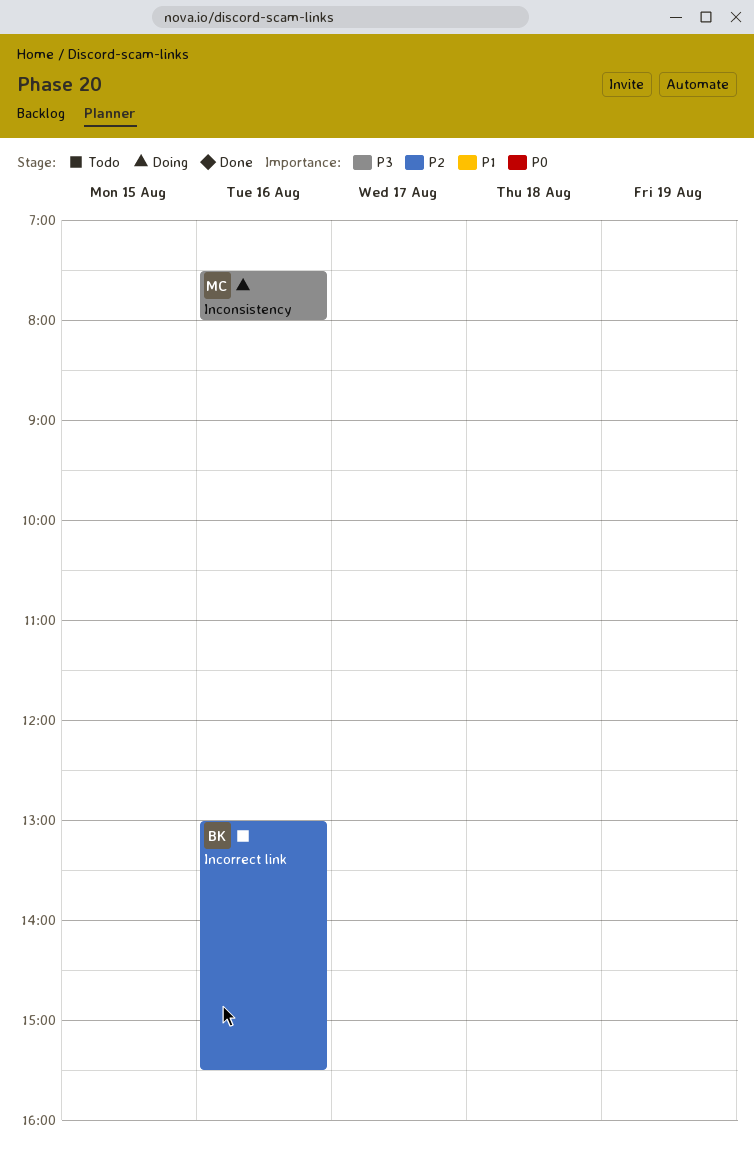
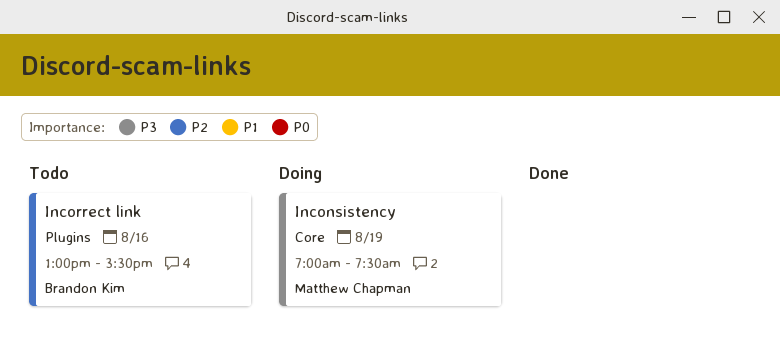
Inconsistency, day: Aug 16 -> Aug 19
Inconsistency, begins: 07:30 -> 07:00
Inconsistency, ends: 08:00 -> 07:30

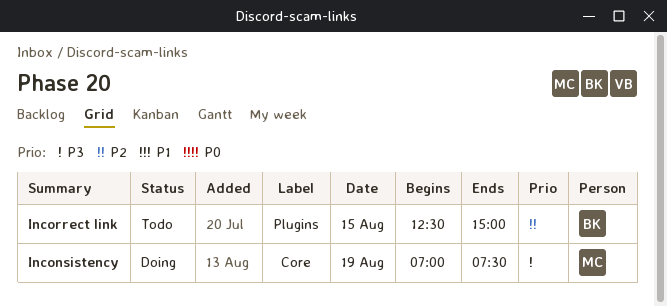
Incorrect link, day: Aug 16 -> Aug 15
Incorrect link, begins: 13:00 -> 12:30
Incorrect link, ends: 15:30 -> 15:00

